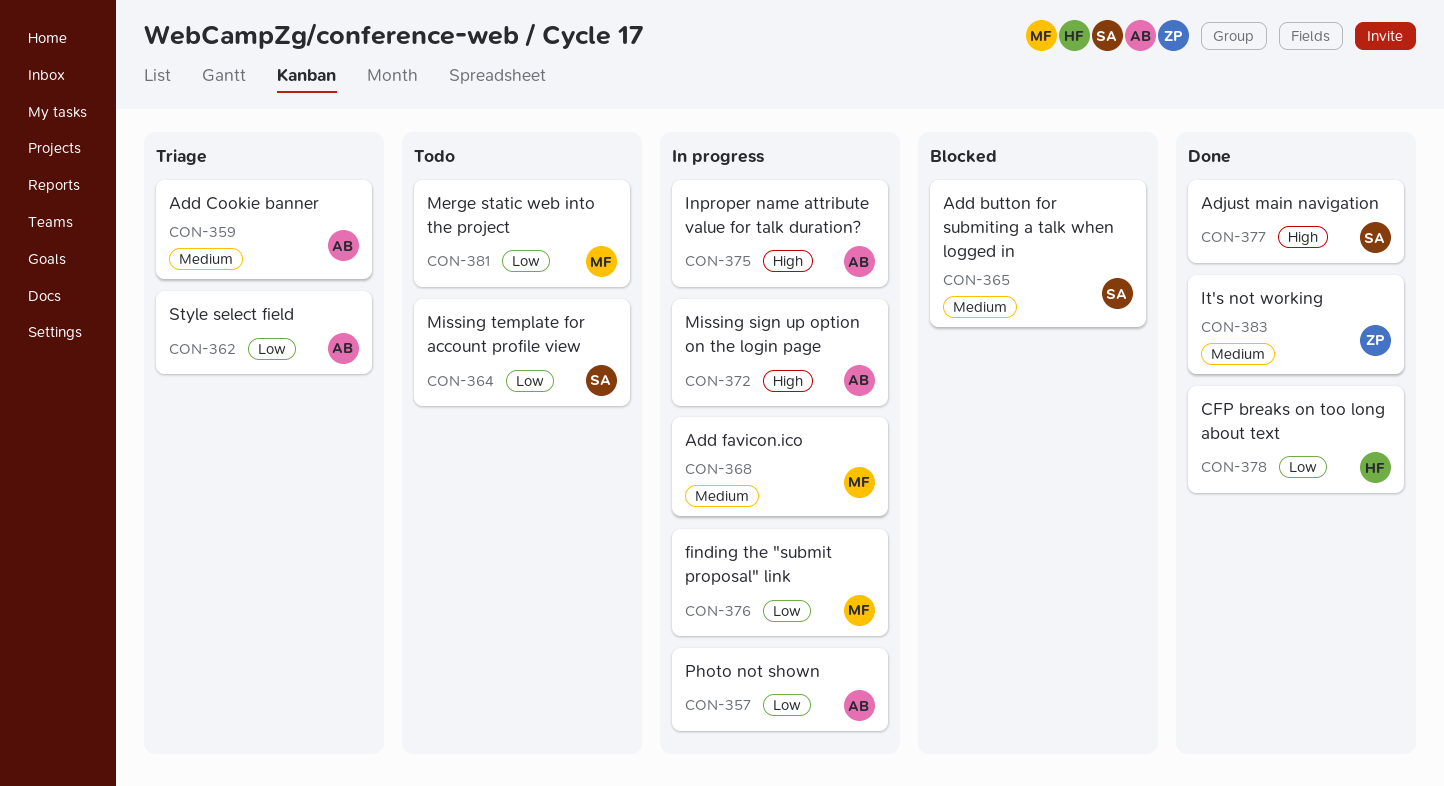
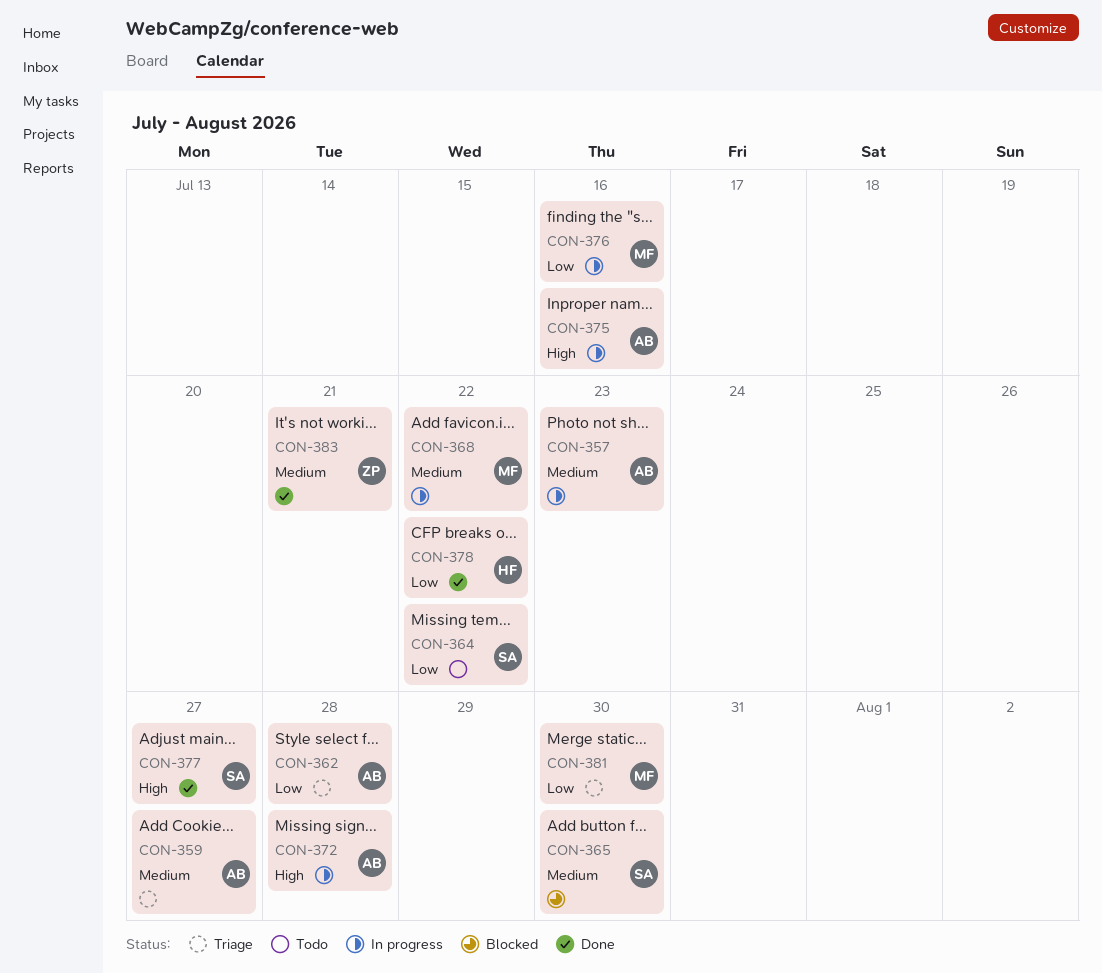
CON-357, priority: Low -> Medium
CON-381, status: Todo -> Triage

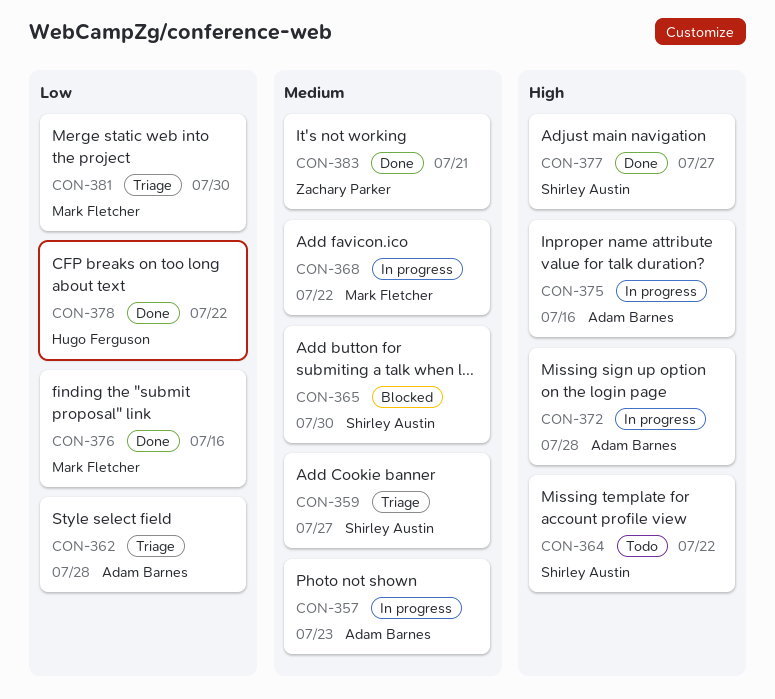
CON-359, owner: Adam Barnes -> Shirley Austin
CON-364, priority: Low -> High
CON-376, status: In progress -> Done

